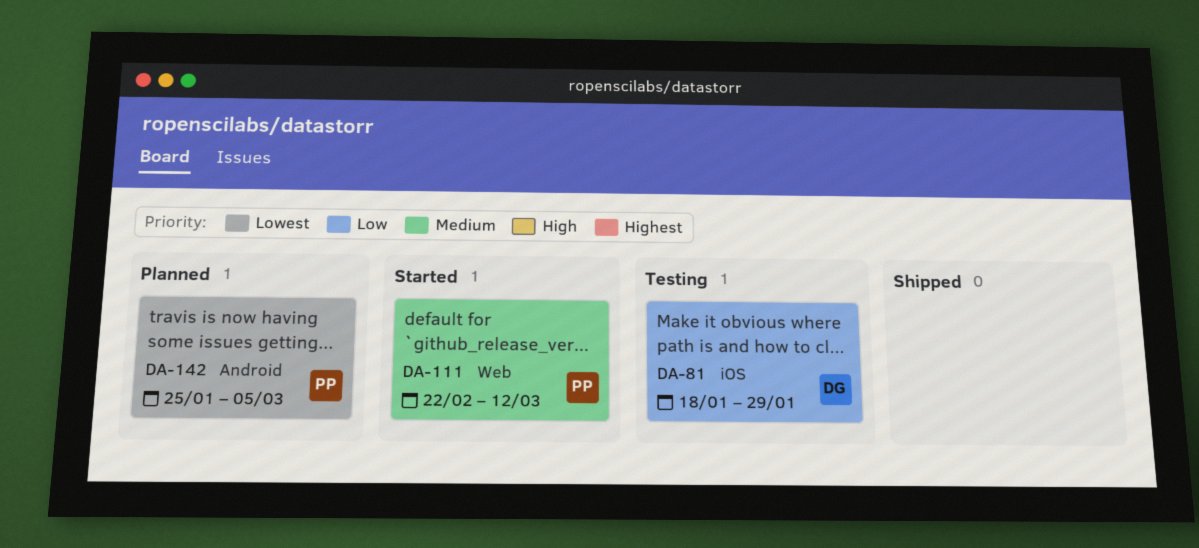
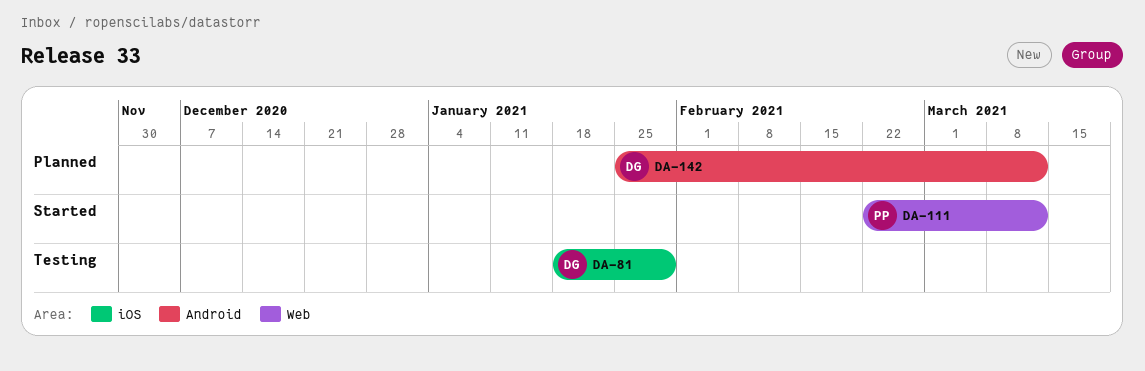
DA-142, owner: PP -> DG
DA-142, due: Mar 5 -> Mar 12

